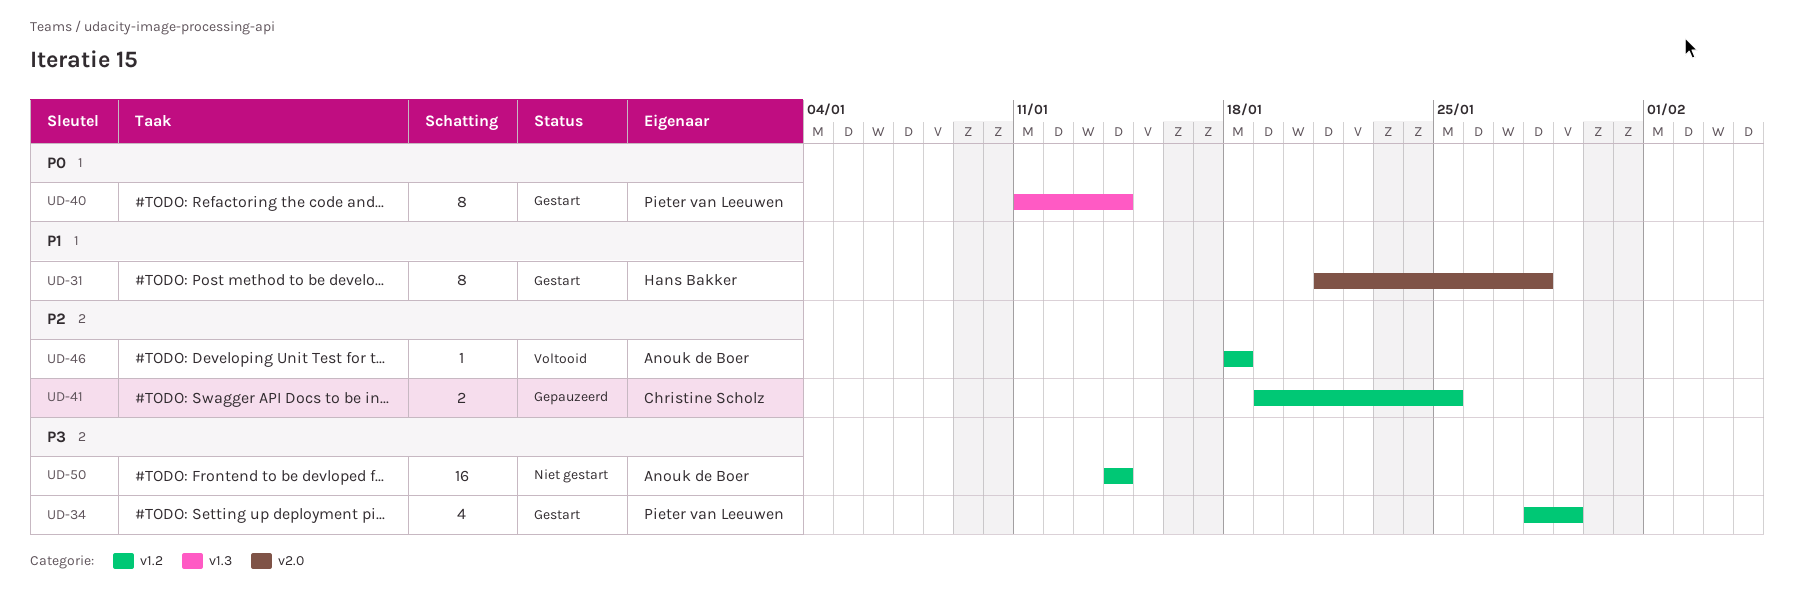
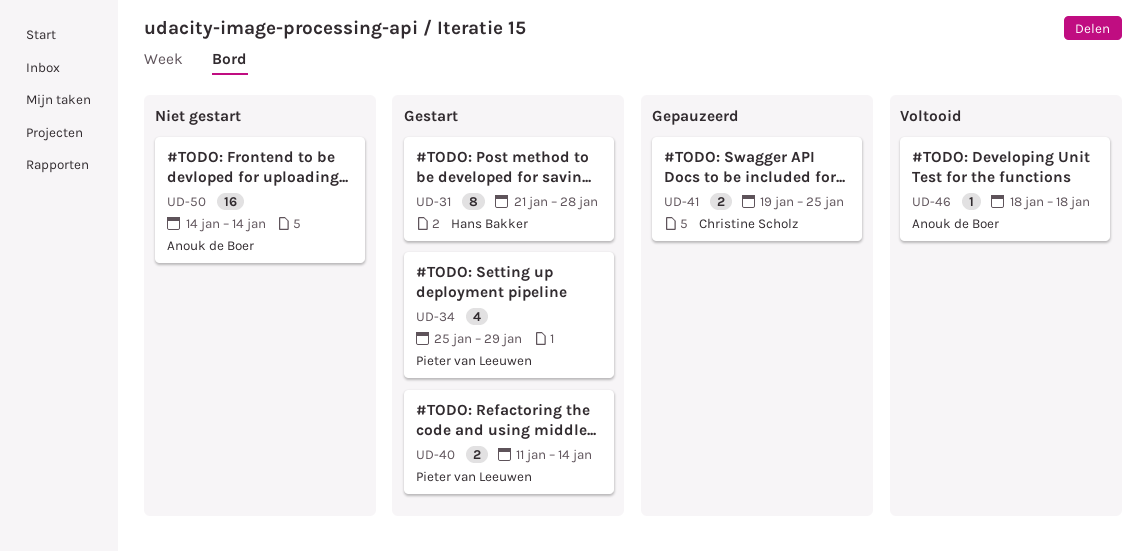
UD-34, start: Jan 28 -> Jan 25
UD-40, estimate: 8 -> 2

